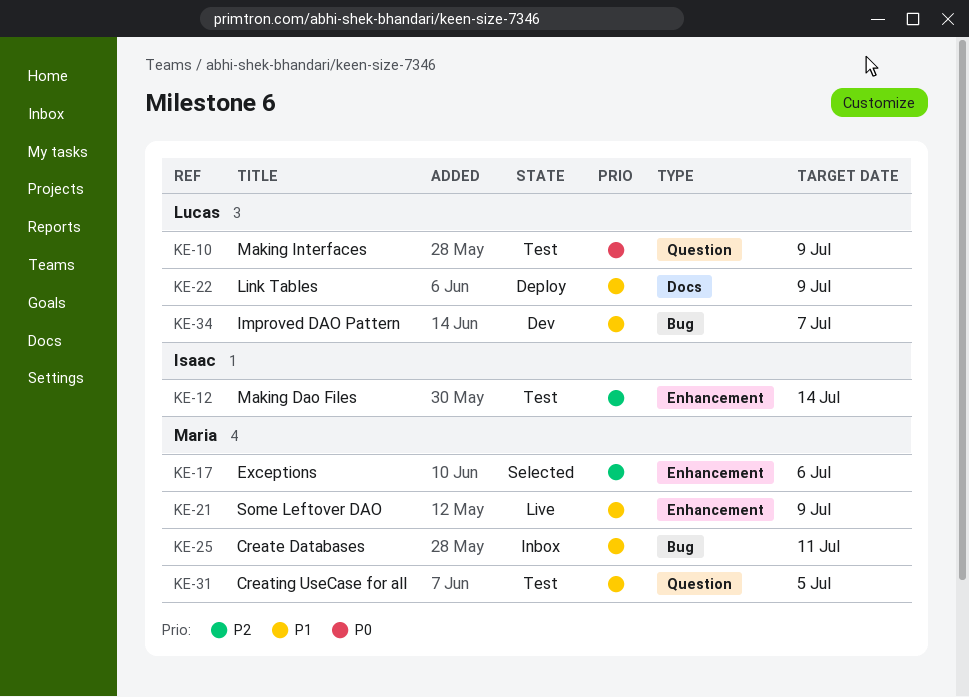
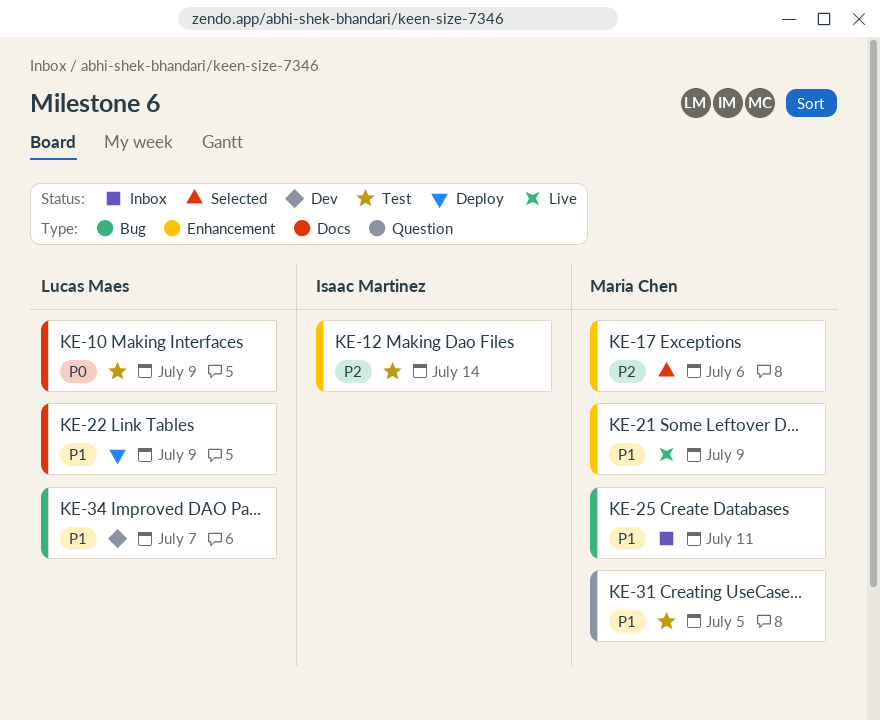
KE-10, label: Question -> Docs

